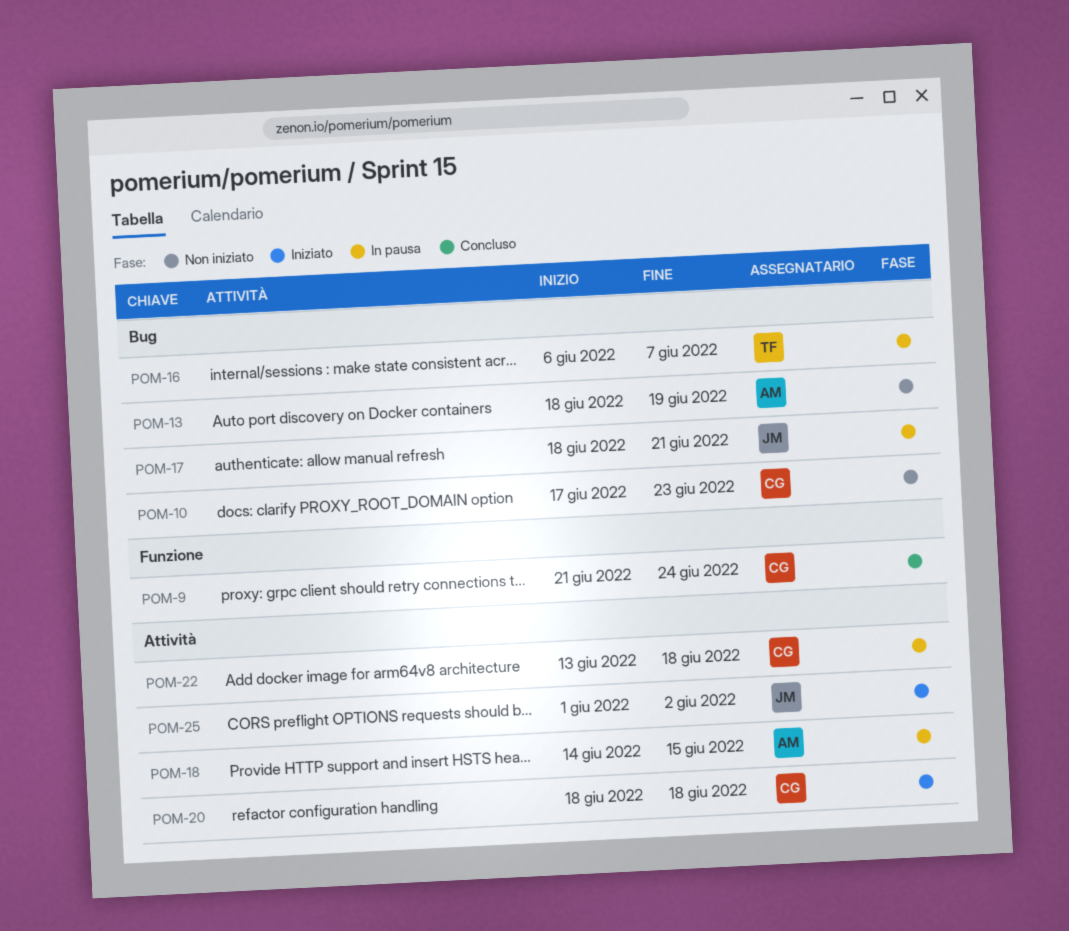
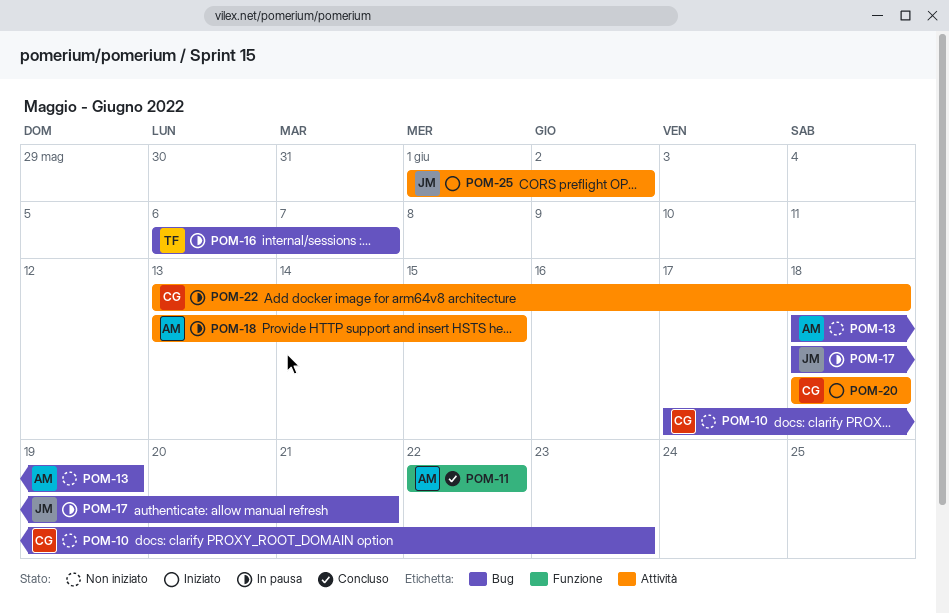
POM-9: present -> none
POM-11: none -> present
POM-18, start: Jun 14 -> Jun 13

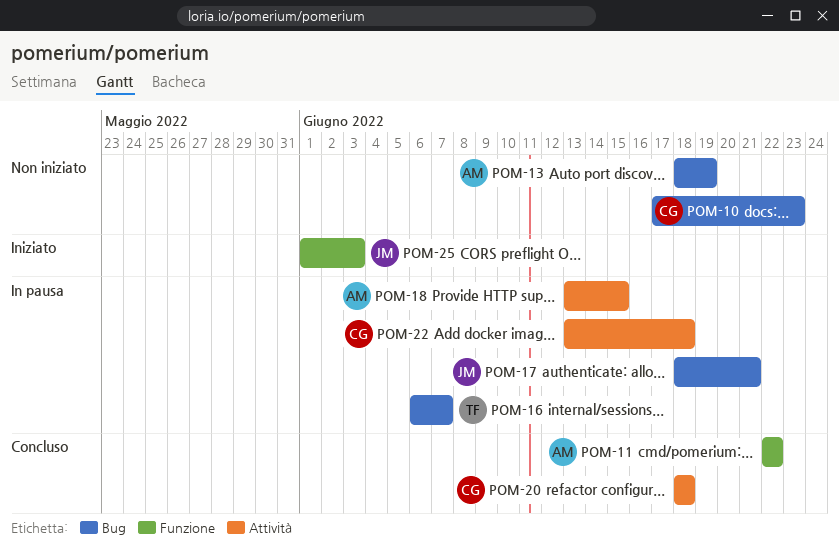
POM-20, status: Iniziato -> Concluso
POM-25, label: Attività -> Funzione
POM-25, due: Jun 2 -> Jun 3

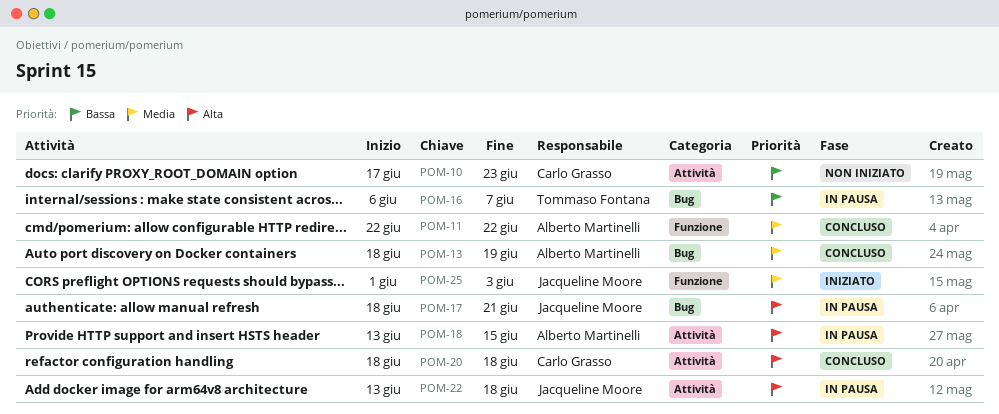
POM-10, label: Bug -> Attività
POM-13, status: Non iniziato -> Concluso
POM-22, owner: Carlo Grasso -> Jacqueline Moore

